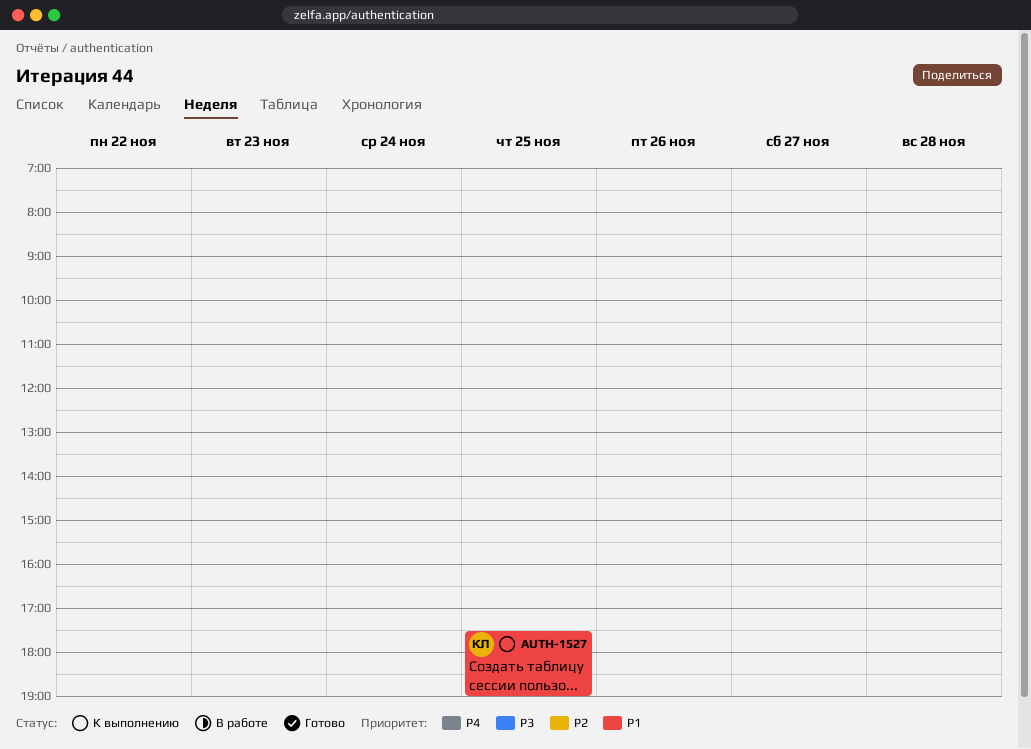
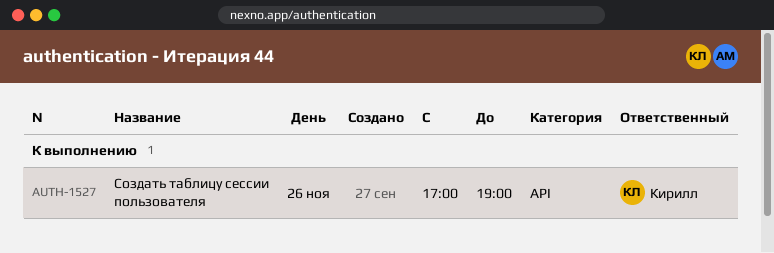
AUTH-1527, day: Nov 25 -> Nov 26
AUTH-1527, begins: 17:30 -> 17:00

